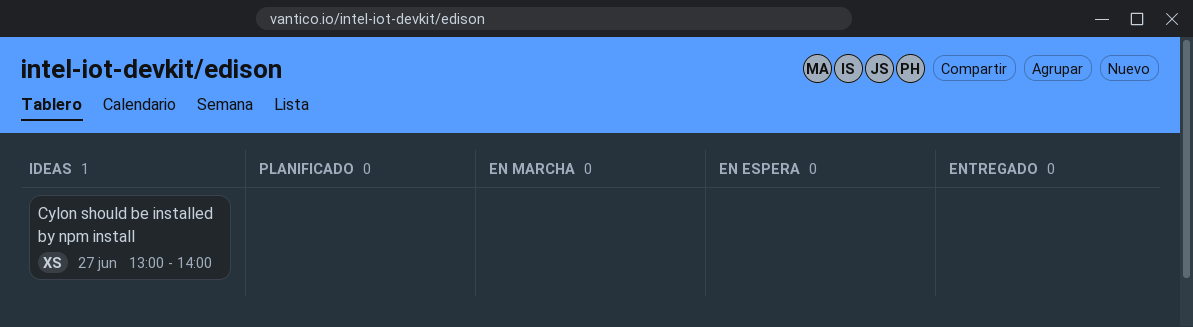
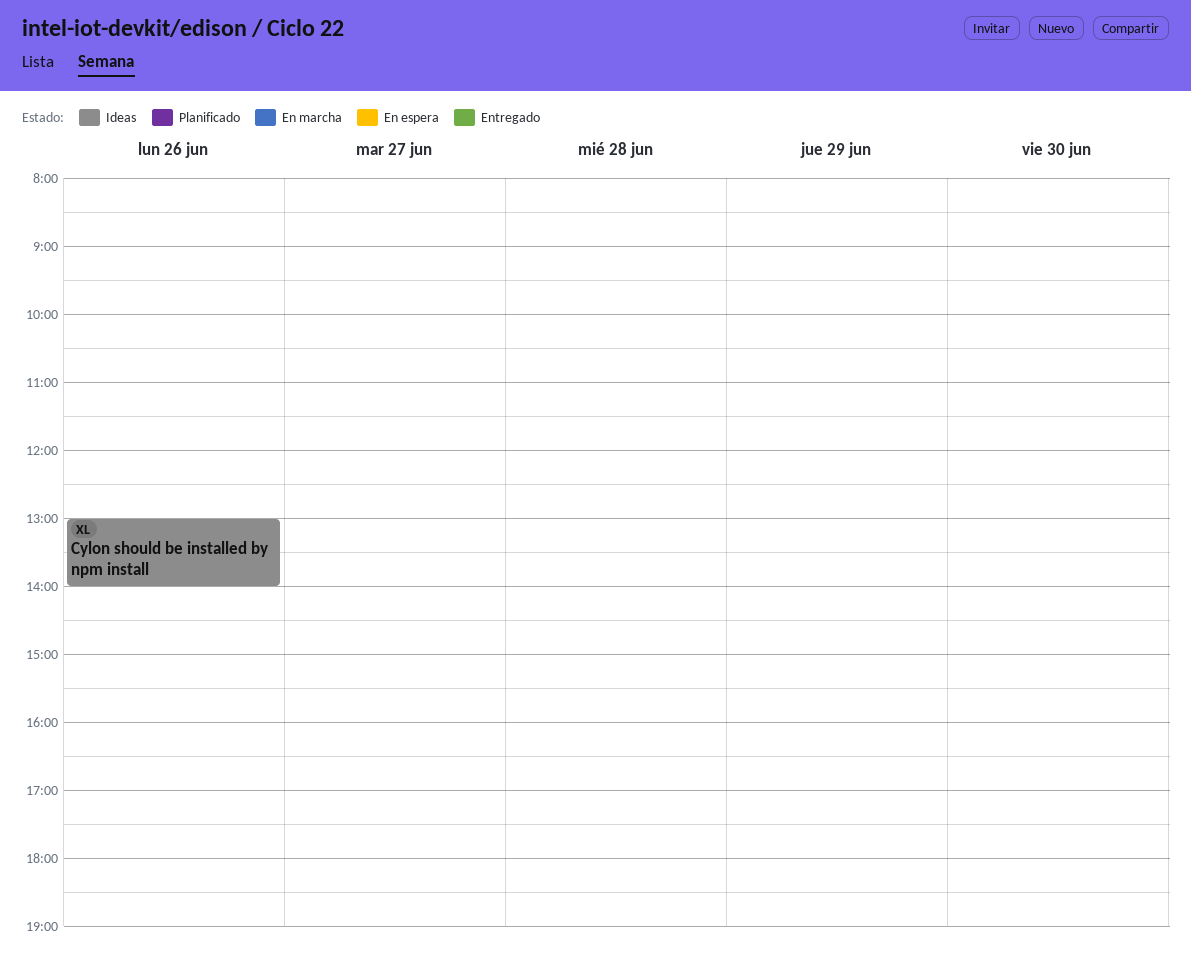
Cylon should be installed by npm install, estimate: XS -> XL
Cylon should be installed by npm install, day: Jun 27 -> Jun 26

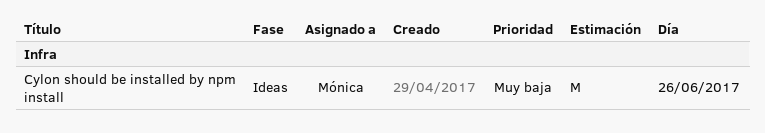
Cylon should be installed by npm install, estimate: XL -> M

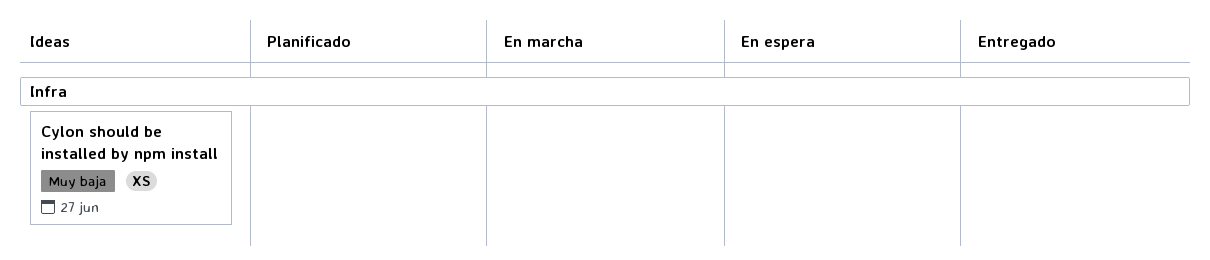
Cylon should be installed by npm install, estimate: M -> XS
Cylon should be installed by npm install, day: Jun 26 -> Jun 27

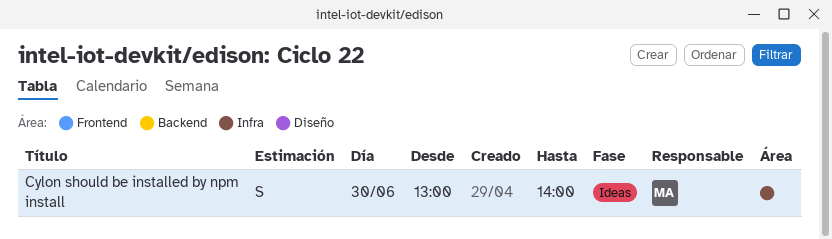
Cylon should be installed by npm install, estimate: XS -> S
Cylon should be installed by npm install, day: Jun 27 -> Jun 30

